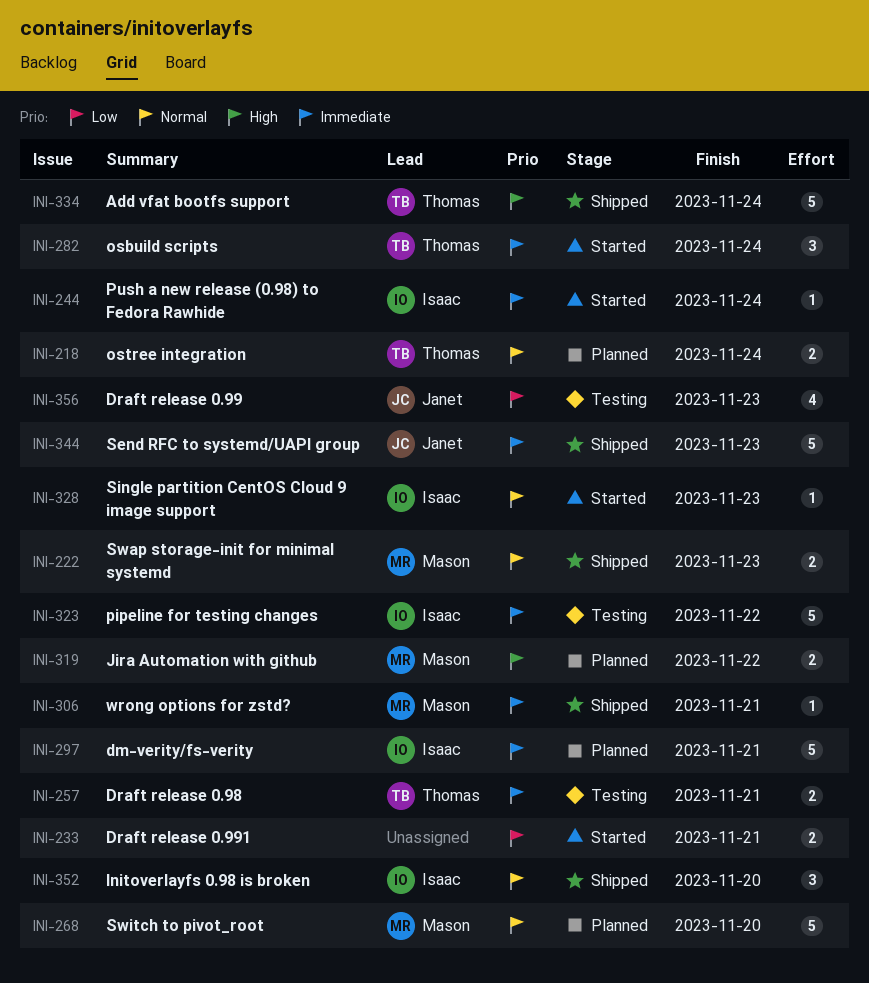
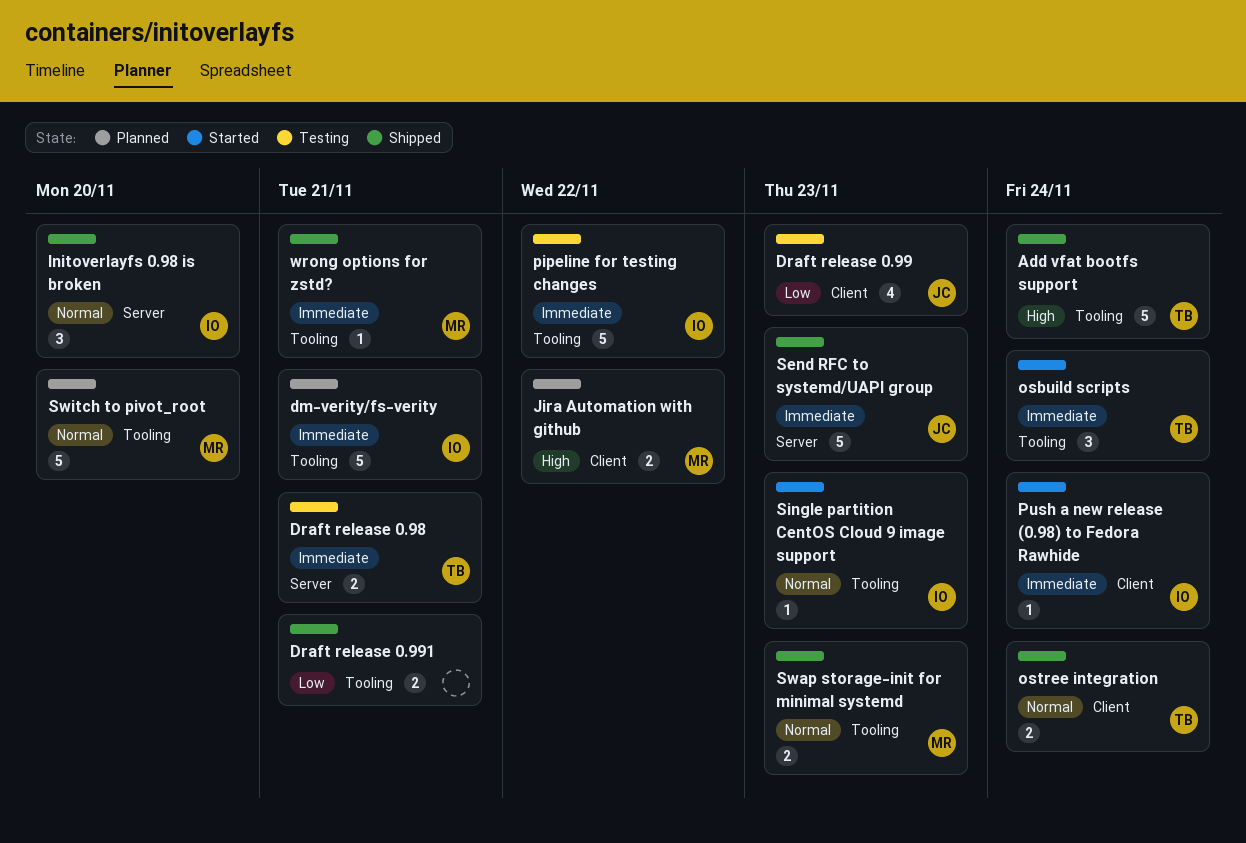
Draft release 0.991, status: Started -> Shipped
ostree integration, status: Planned -> Shipped

